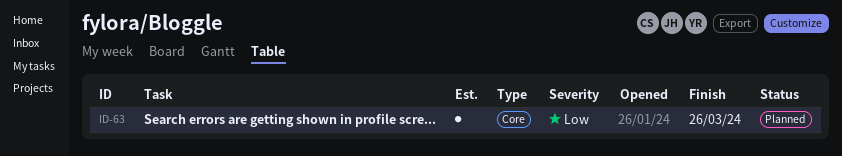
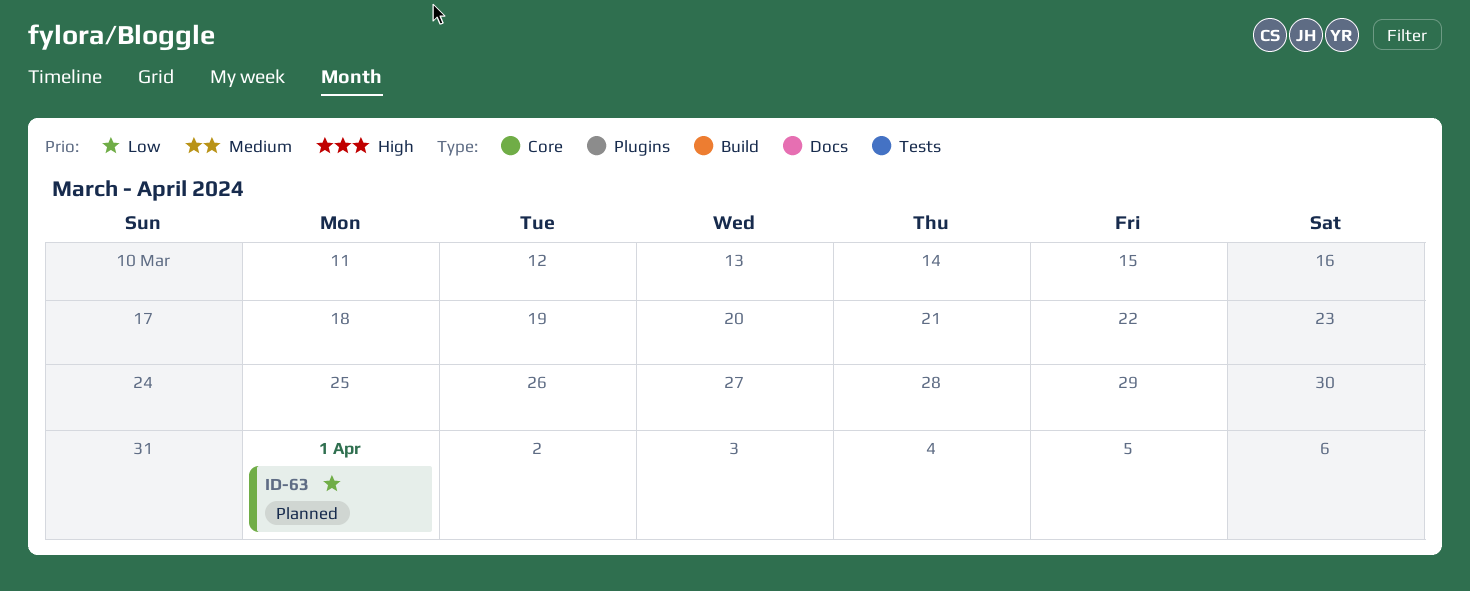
ID-63, due: Mar 26 -> Apr 1

